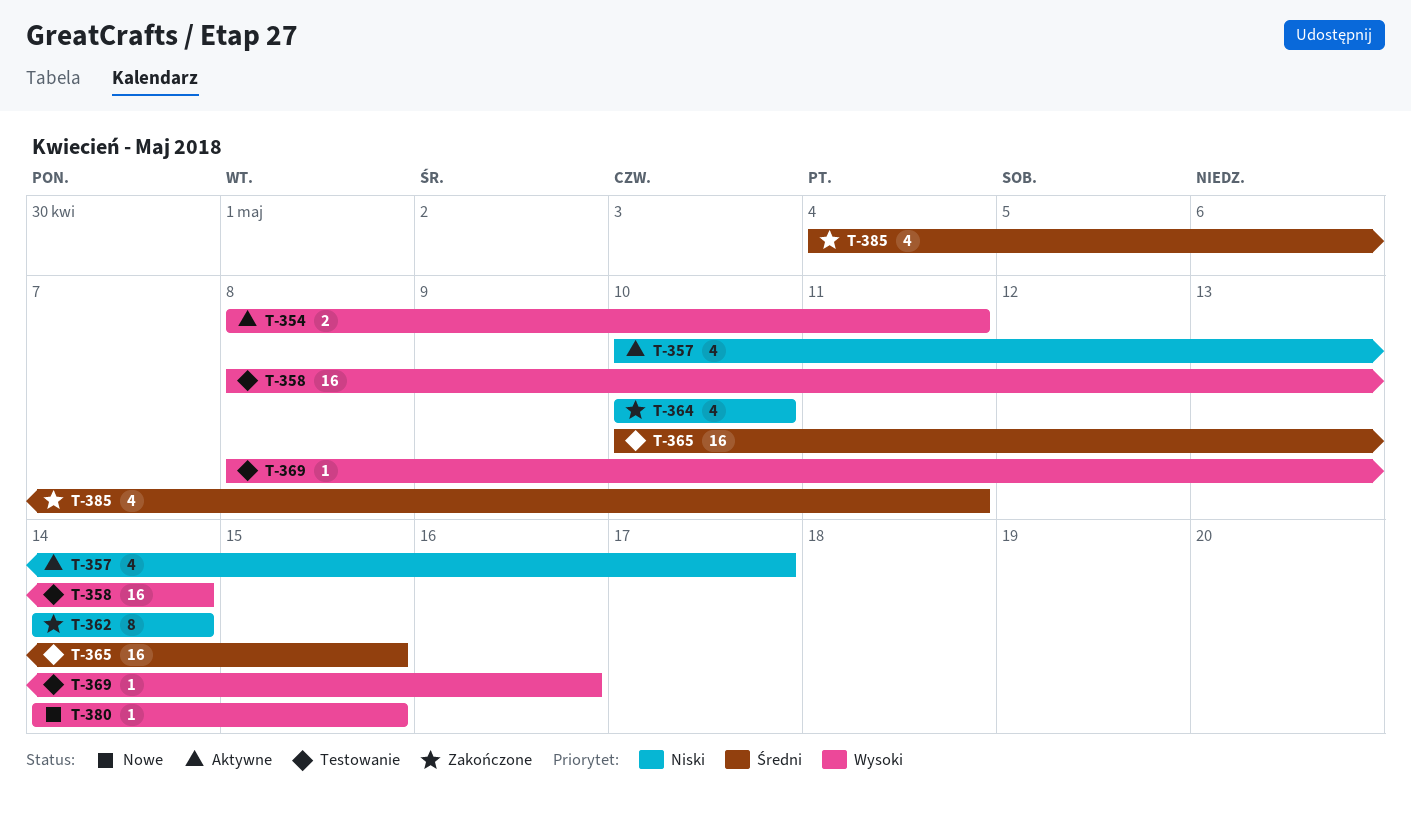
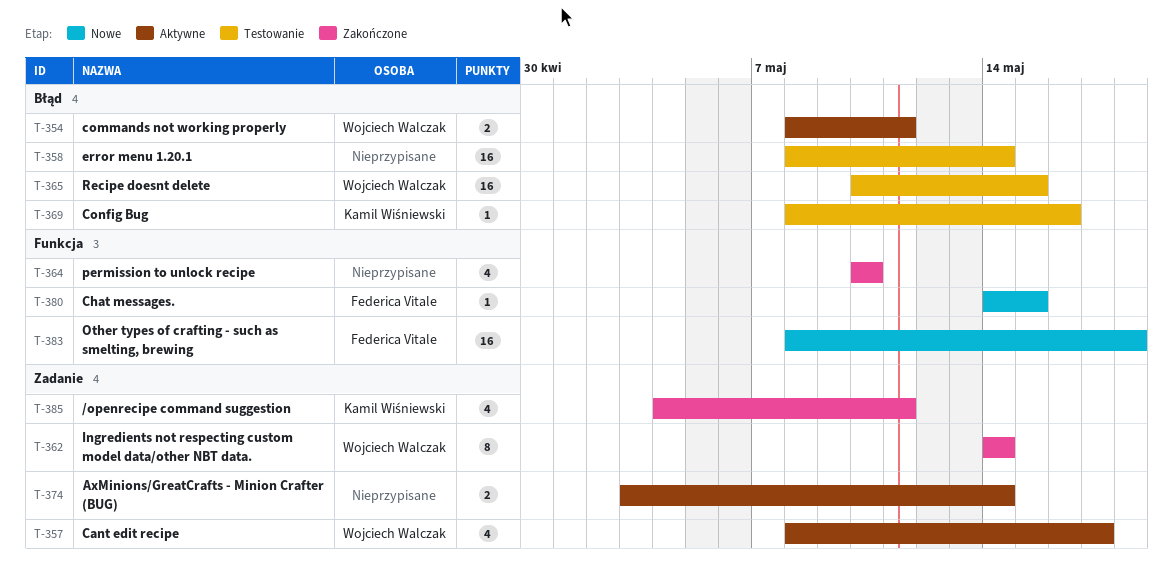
T-357, start: May 10 -> May 8
T-374: none -> present
T-383: none -> present

